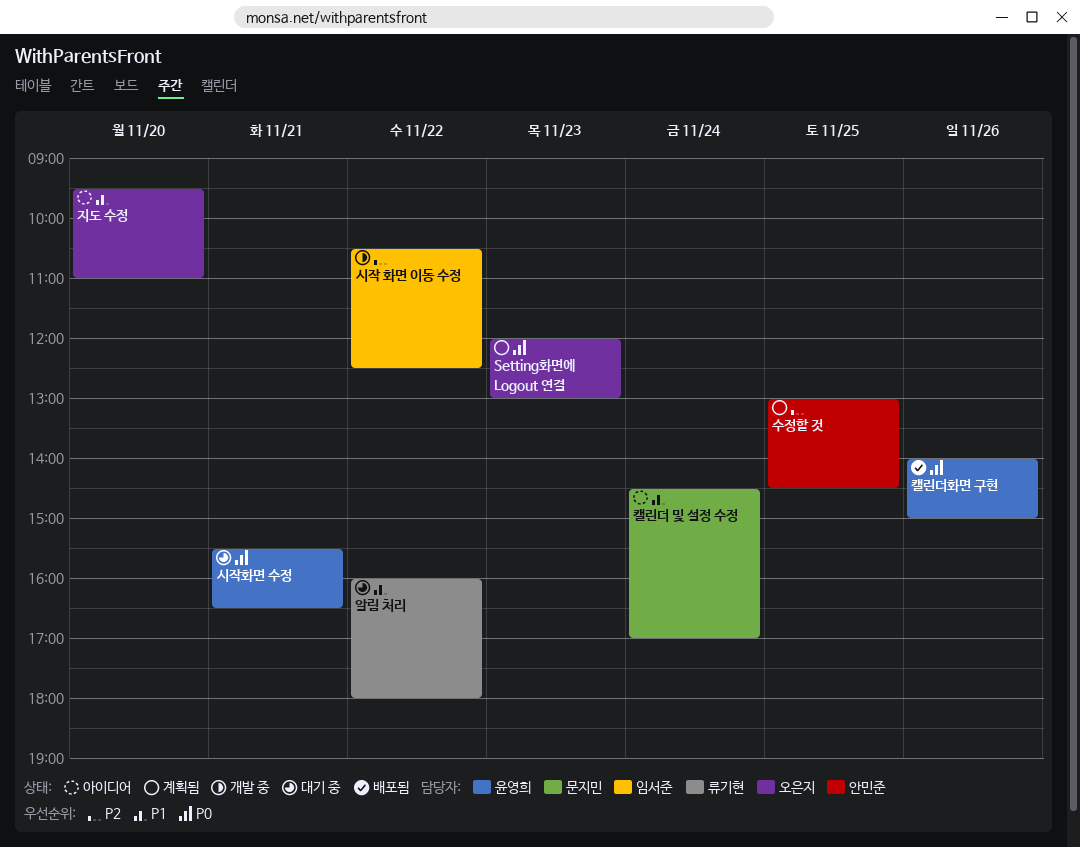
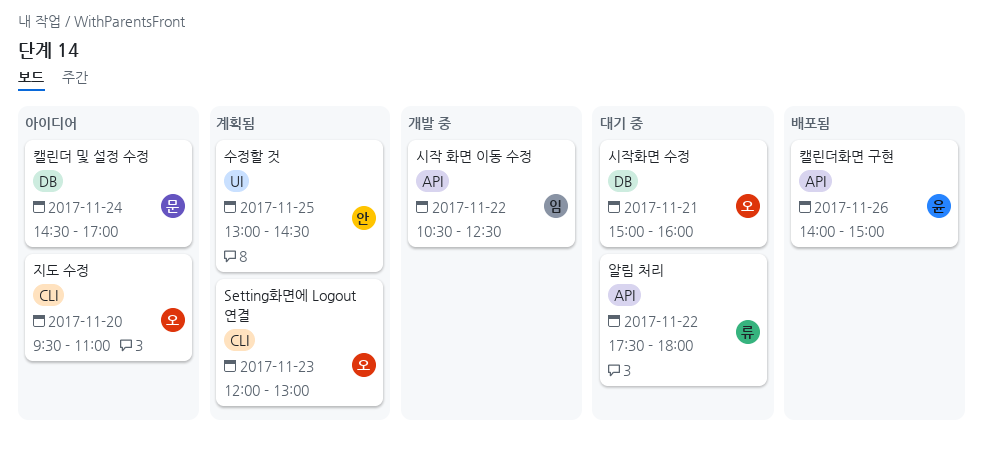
시작화면 수정, owner: 윤영희 -> 오은지
시작화면 수정, begins: 15:30 -> 15:00
시작화면 수정, ends: 16:30 -> 16:00
알림 처리, begins: 16:00 -> 17:30

